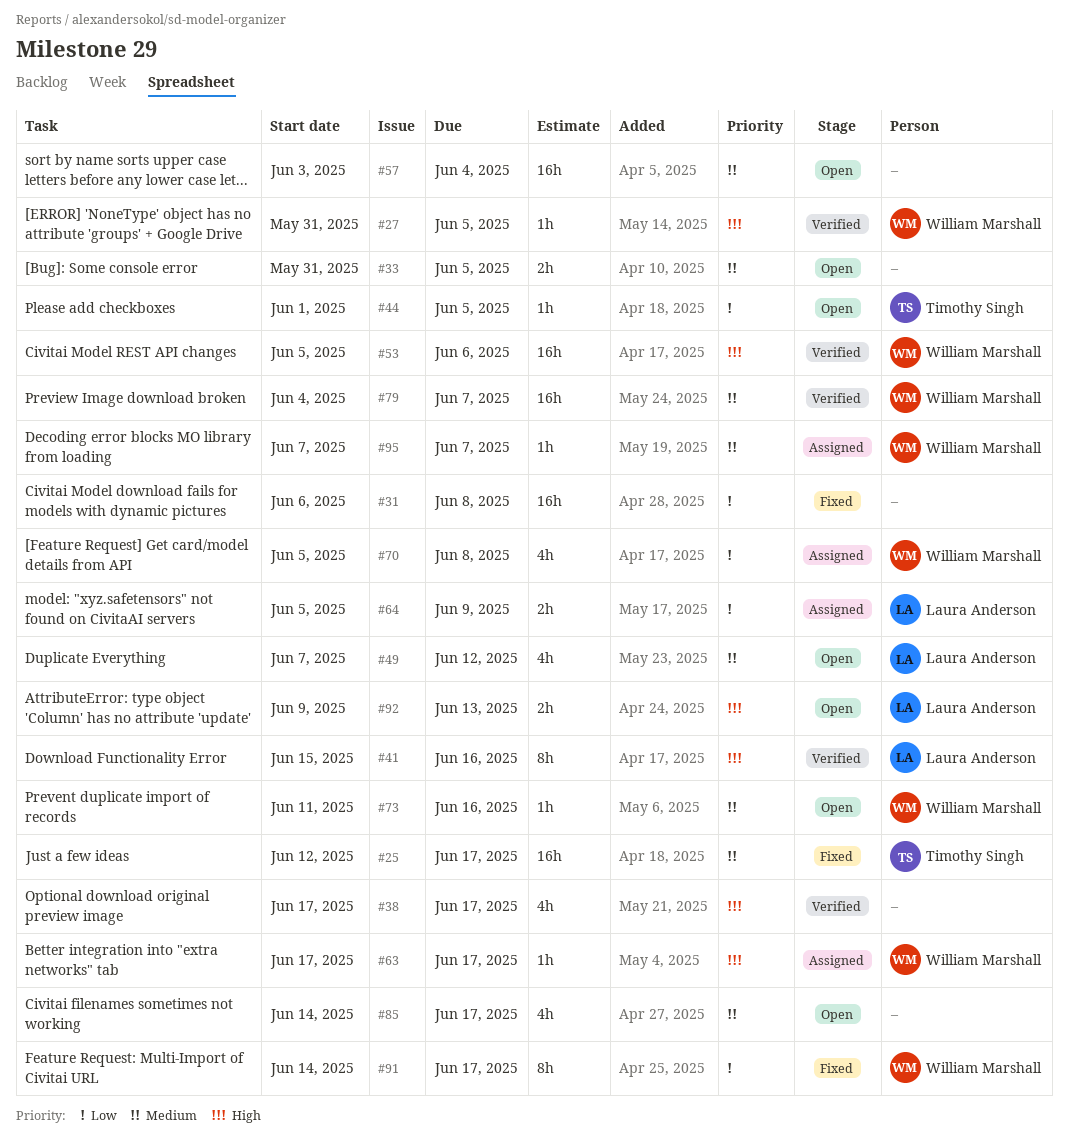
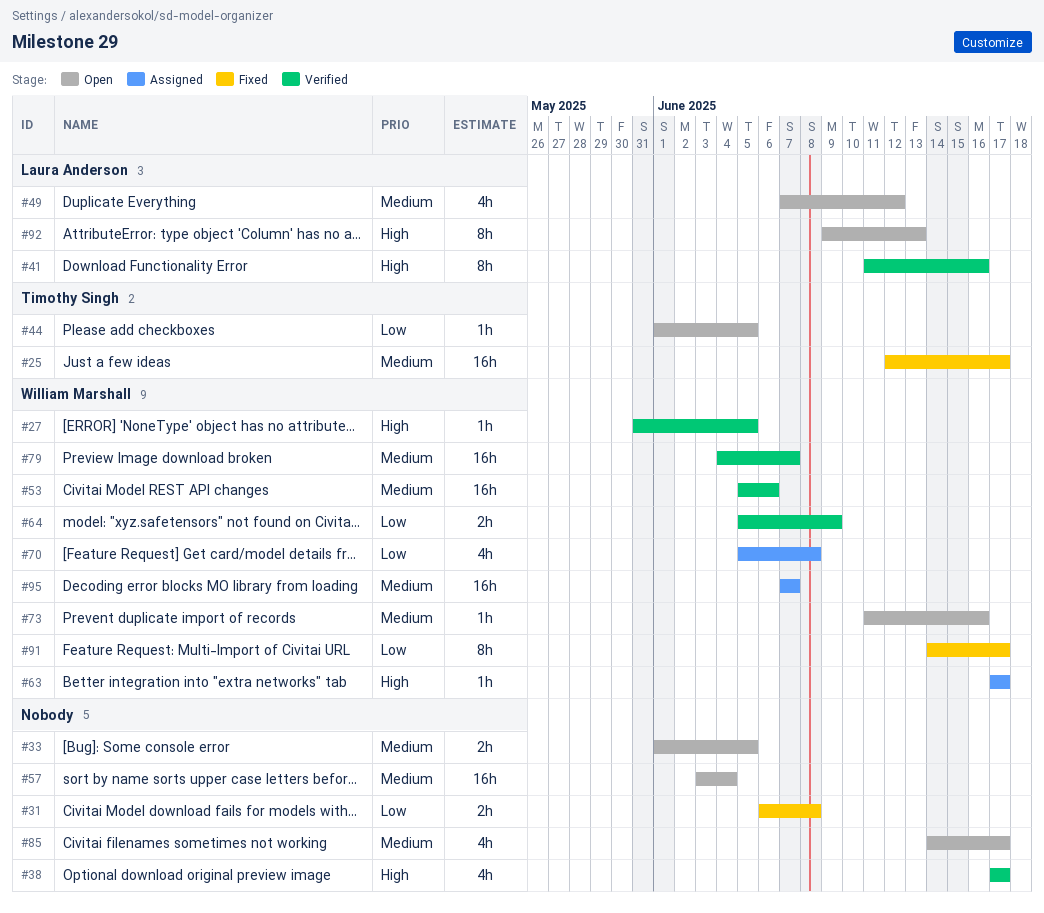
#31, estimate: 16h -> 2h
#33, start: May 31 -> Jun 1
#41, start: Jun 15 -> Jun 11
#53, priority: High -> Medium
#64, status: Assigned -> Verified
#64, owner: Laura Anderson -> William Marshall
#92, estimate: 2h -> 8h
#95, estimate: 1h -> 16h

